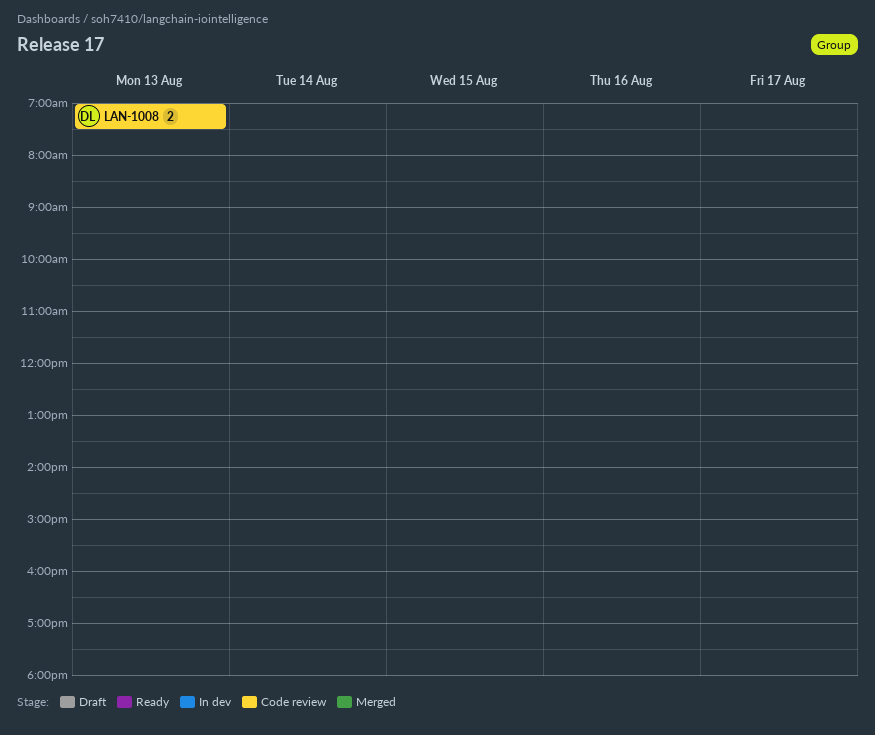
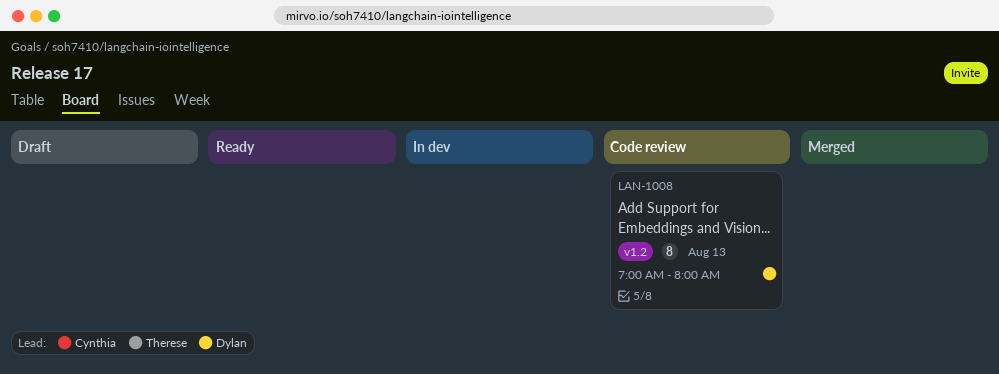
LAN-1008, estimate: 2 -> 8
LAN-1008, ends: 07:30 -> 08:00

